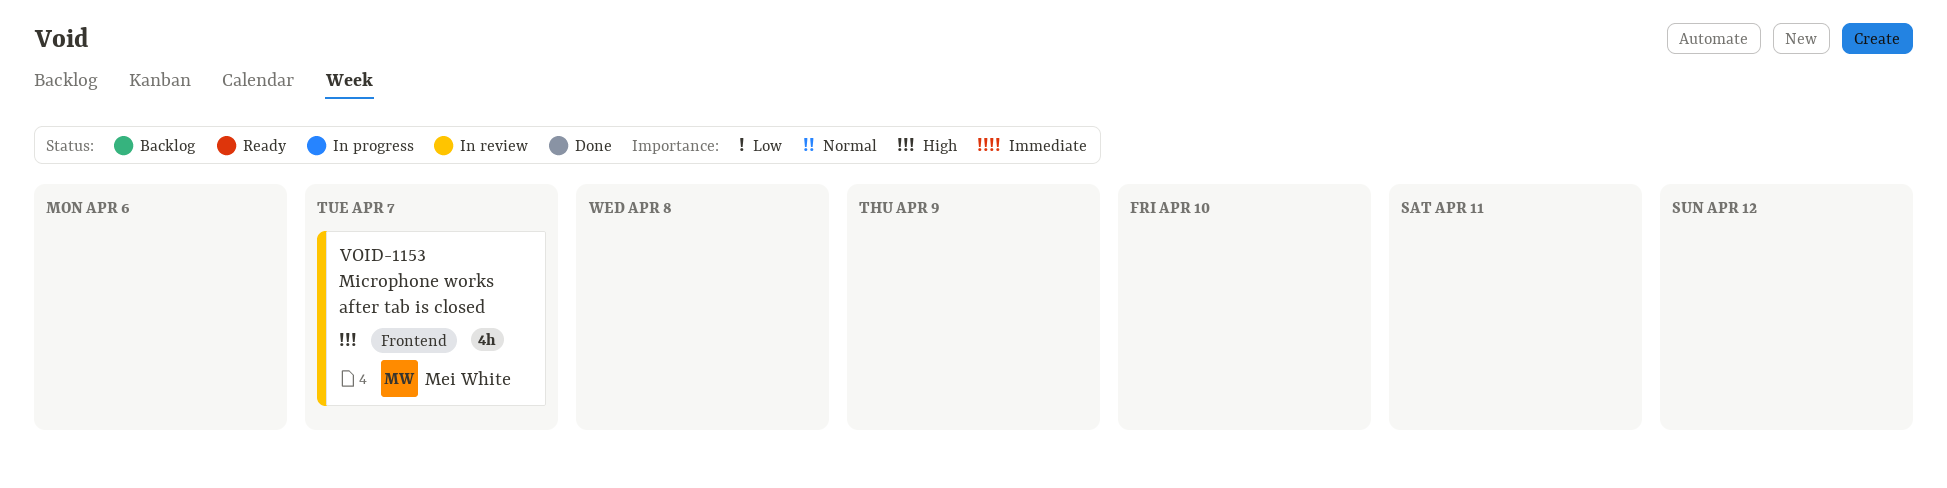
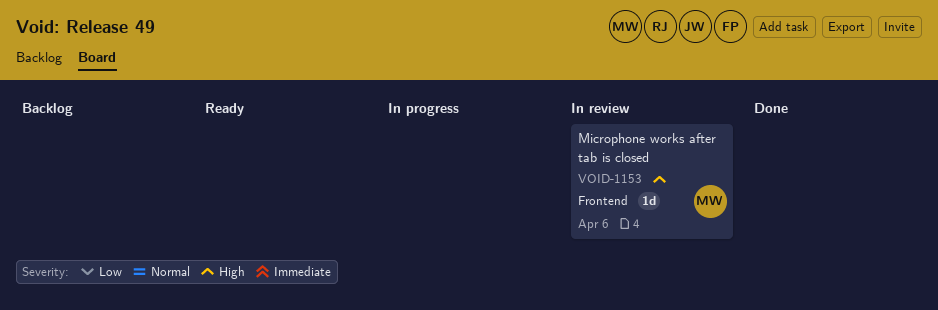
VOID-1153, estimate: 4h -> 1d
VOID-1153, due: Apr 7 -> Apr 6

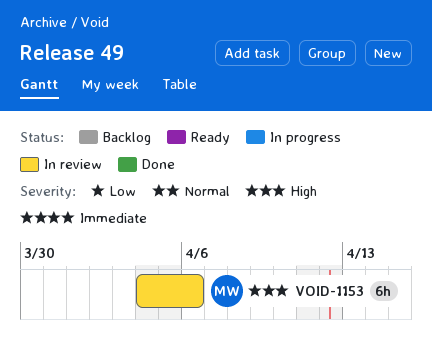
VOID-1153, estimate: 1d -> 6h

